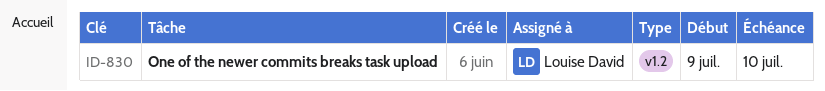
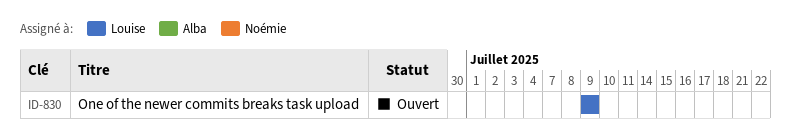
ID-830, due: Jul 10 -> Jul 9

